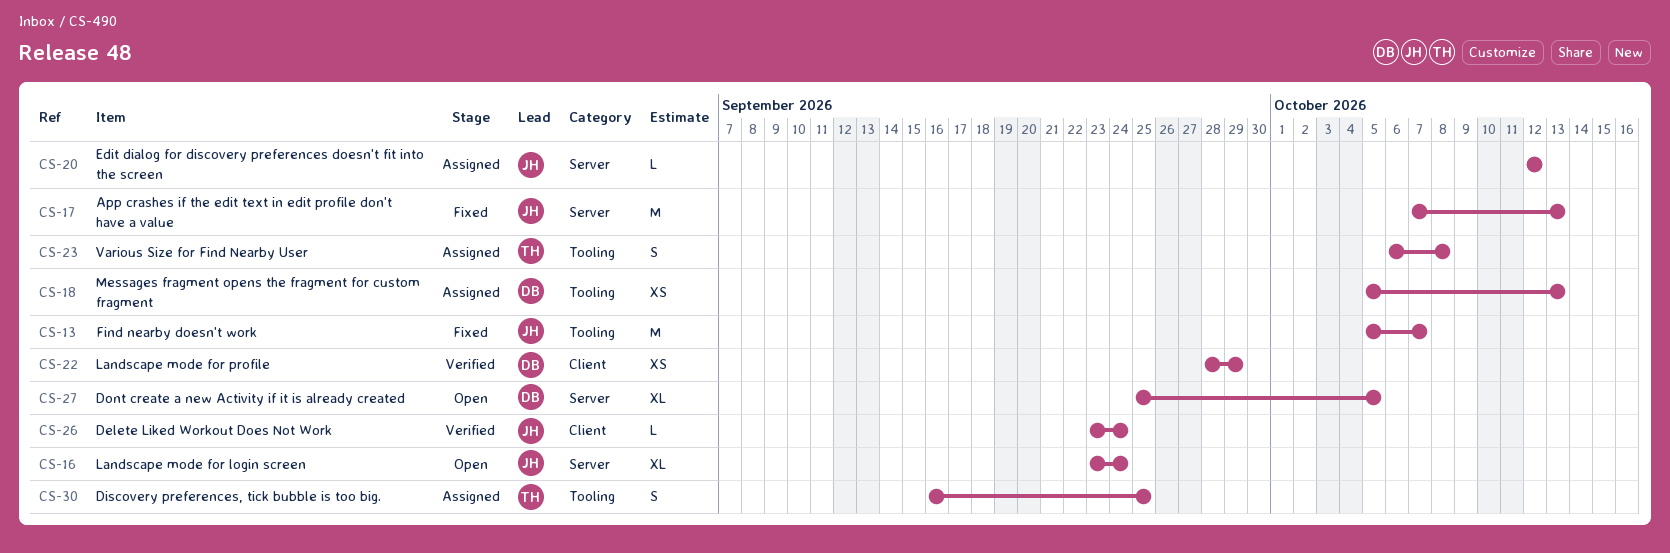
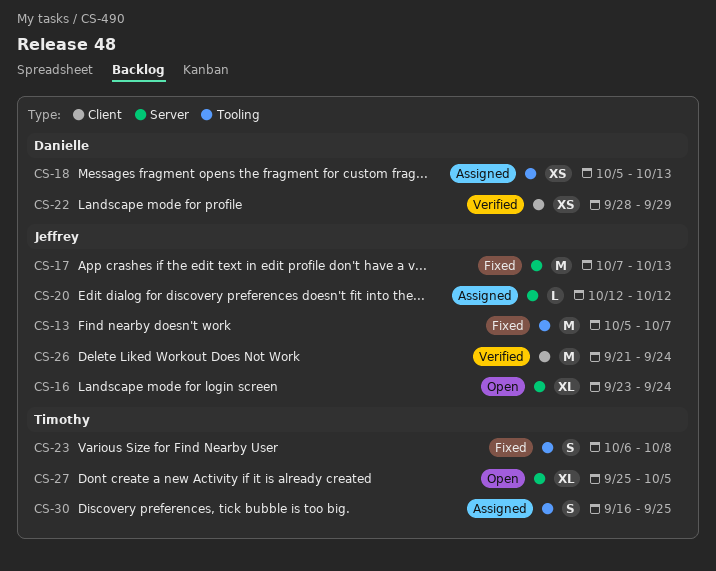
CS-23, status: Assigned -> Fixed
CS-26, estimate: L -> M
CS-26, start: Sep 23 -> Sep 21
CS-27, owner: Danielle -> Timothy

